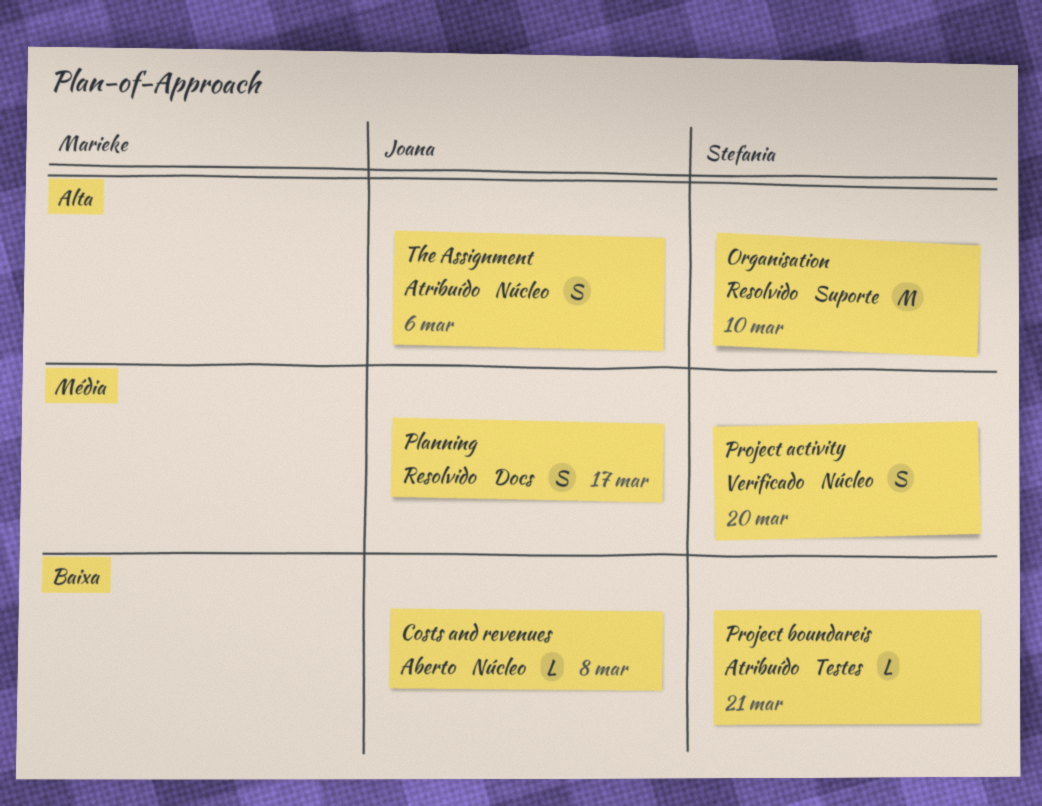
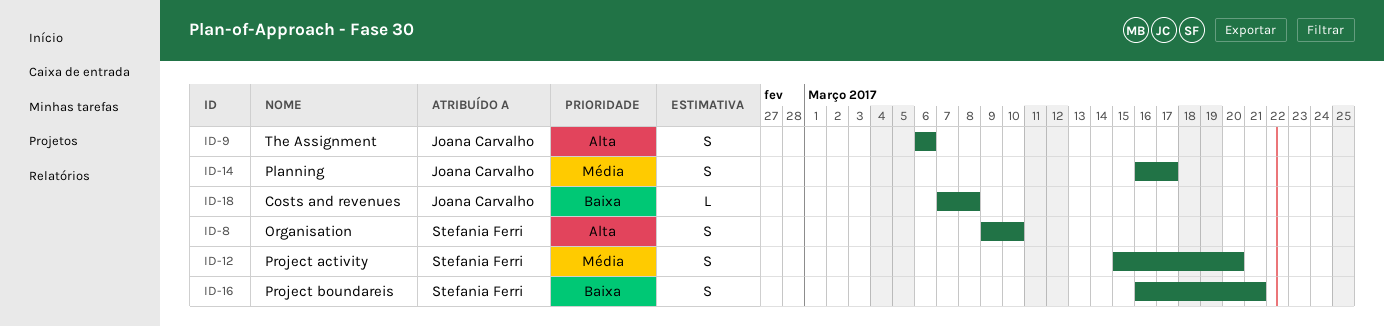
Organisation, estimate: M -> S
Project boundareis, estimate: L -> S

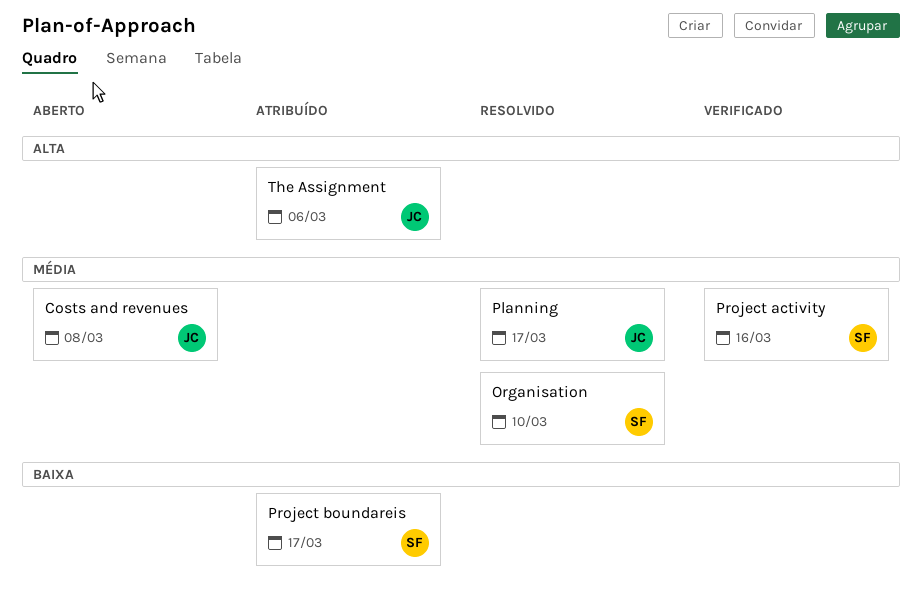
Costs and revenues, priority: Baixa -> Média
Organisation, priority: Alta -> Média
Project activity, due: Mar 20 -> Mar 16
Project boundareis, due: Mar 21 -> Mar 17

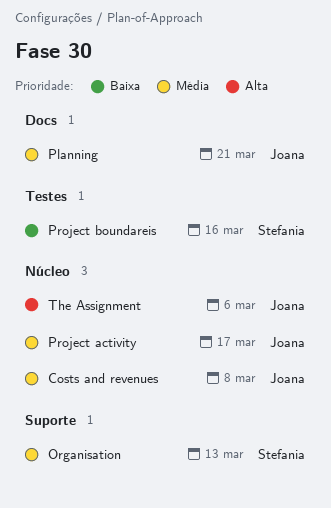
Organisation, due: Mar 10 -> Mar 13
Planning, due: Mar 17 -> Mar 21
Project activity, owner: Stefania -> Joana
Project activity, due: Mar 16 -> Mar 17
Project boundareis, due: Mar 17 -> Mar 16

